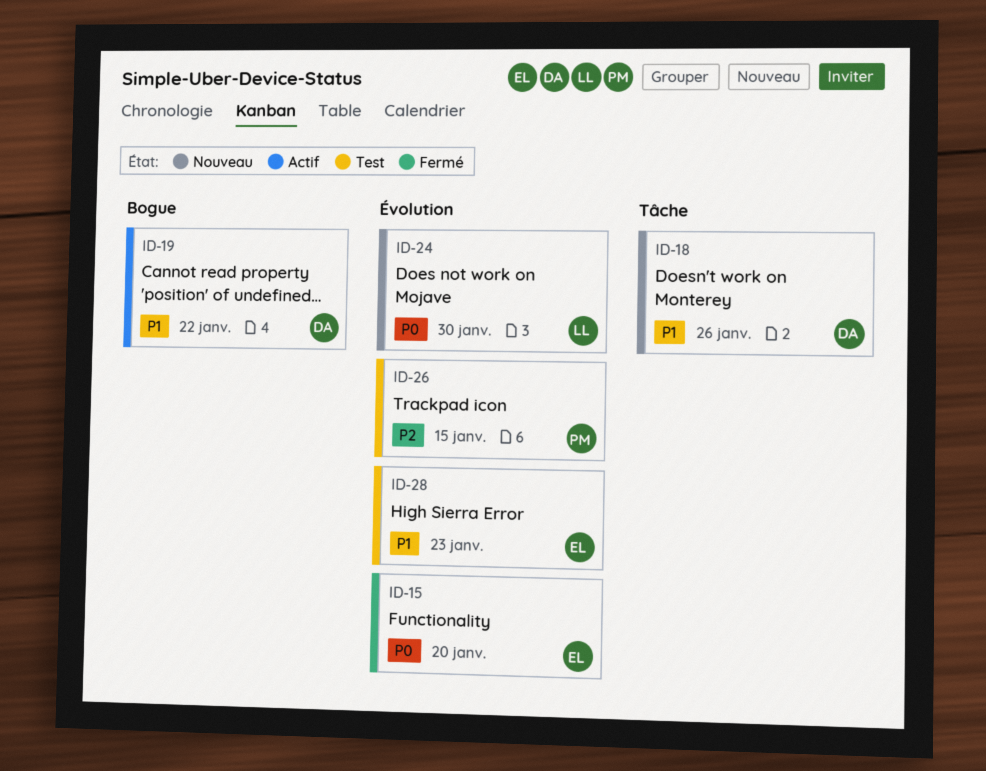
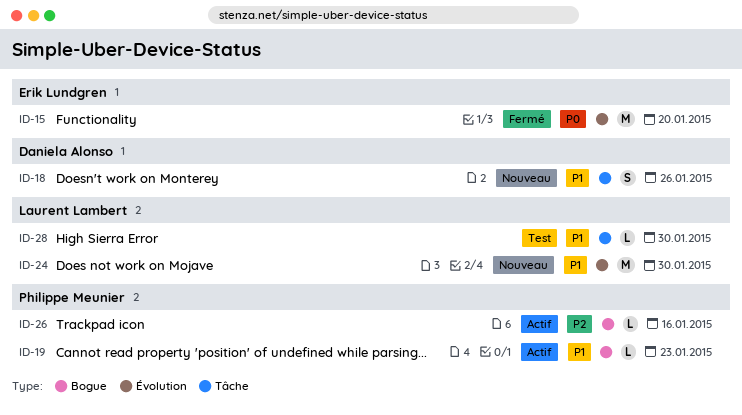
ID-19, owner: Daniela Alonso -> Philippe Meunier
ID-19, due: Jan 22 -> Jan 23
ID-24, priority: P0 -> P1
ID-26, status: Test -> Actif
ID-26, label: Évolution -> Bogue
ID-26, due: Jan 15 -> Jan 16
ID-28, owner: Erik Lundgren -> Laurent Lambert
ID-28, label: Évolution -> Tâche
ID-28, due: Jan 23 -> Jan 30

